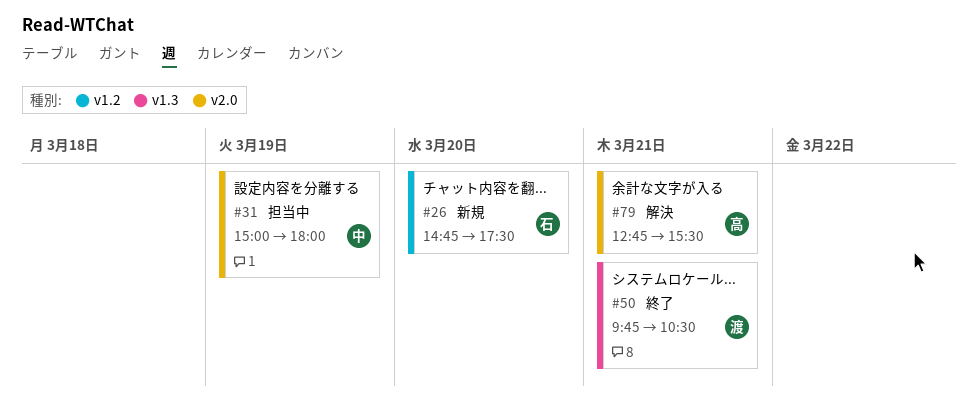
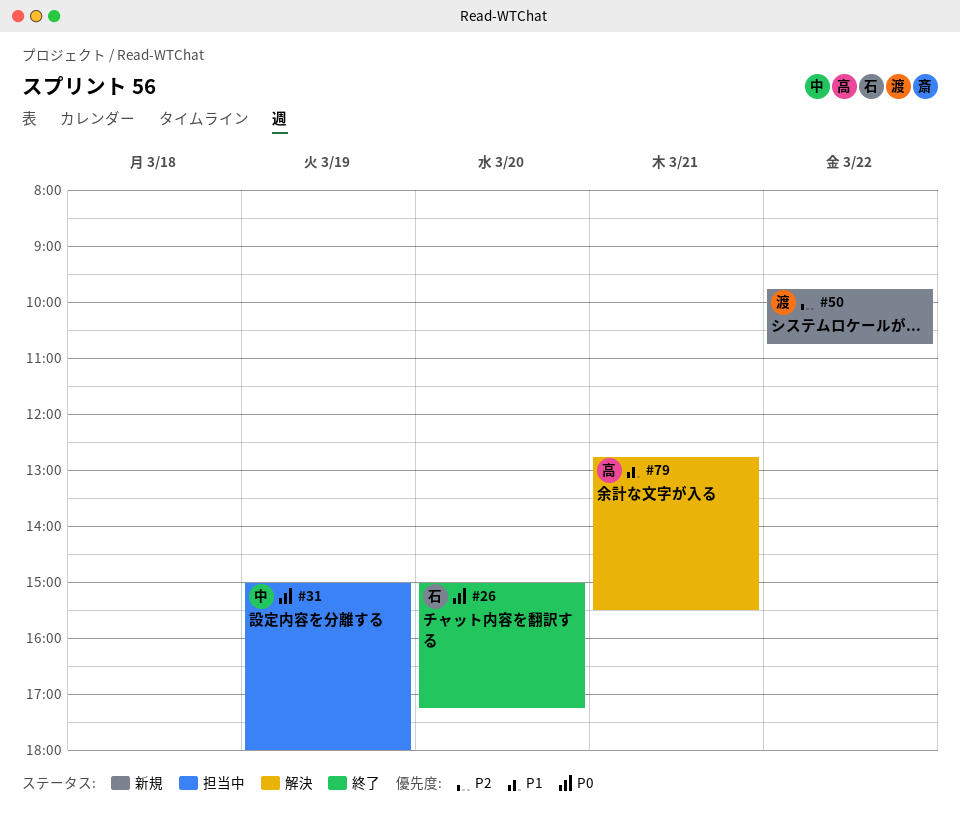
#26, status: 新規 -> 終了
#26, begins: 14:45 -> 15:00
#26, ends: 17:30 -> 17:15
#50, status: 終了 -> 新規
#50, day: Mar 21 -> Mar 22
#50, ends: 10:30 -> 10:45

